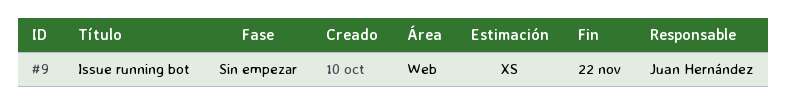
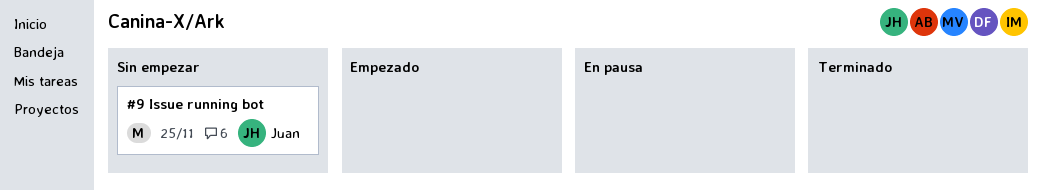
#9, estimate: XS -> M
#9, due: Nov 22 -> Nov 25

